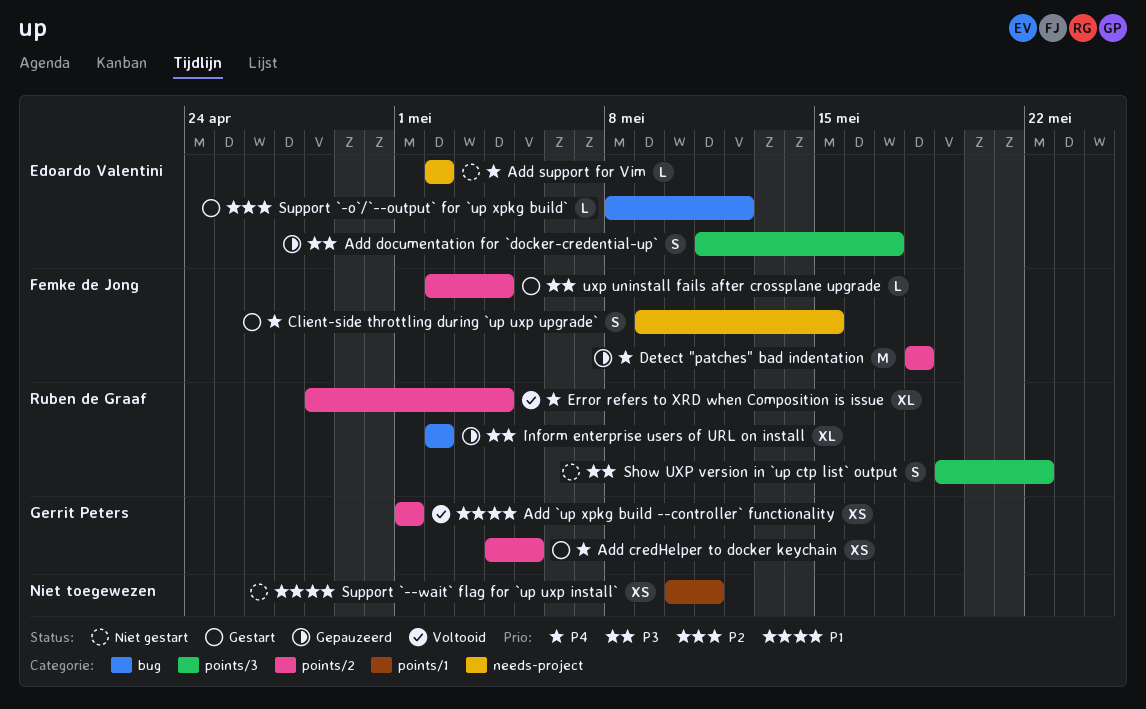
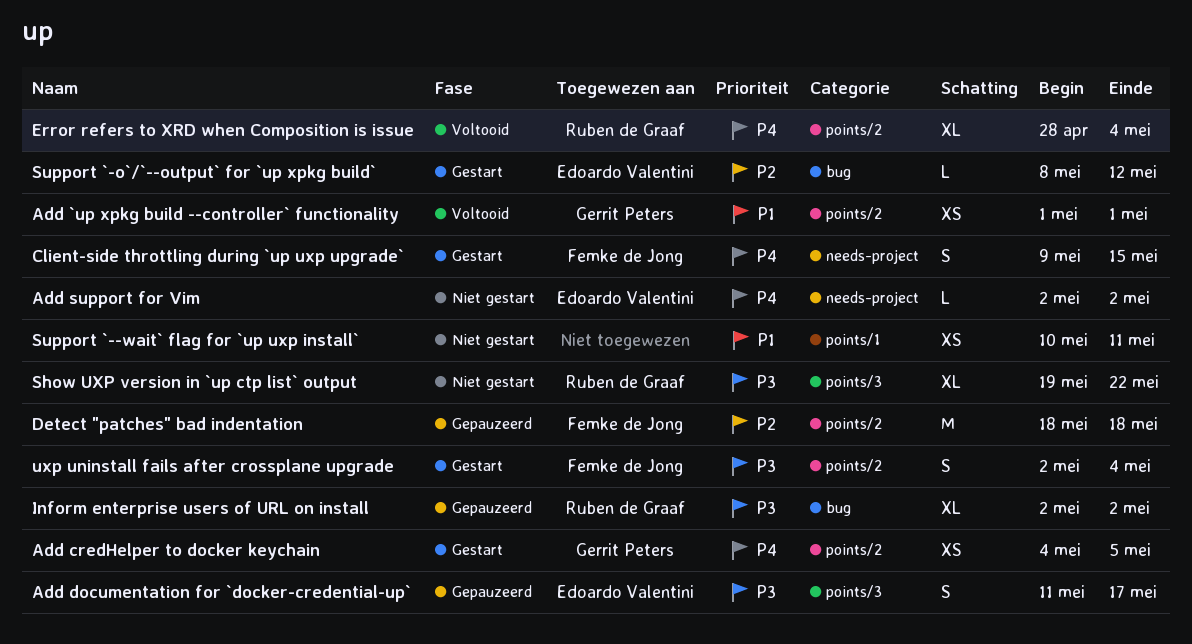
Detect "patches" bad indentation, priority: P4 -> P2
Show UXP version in `up ctp list` output, estimate: S -> XL
uxp uninstall fails after crossplane upgrade, estimate: L -> S

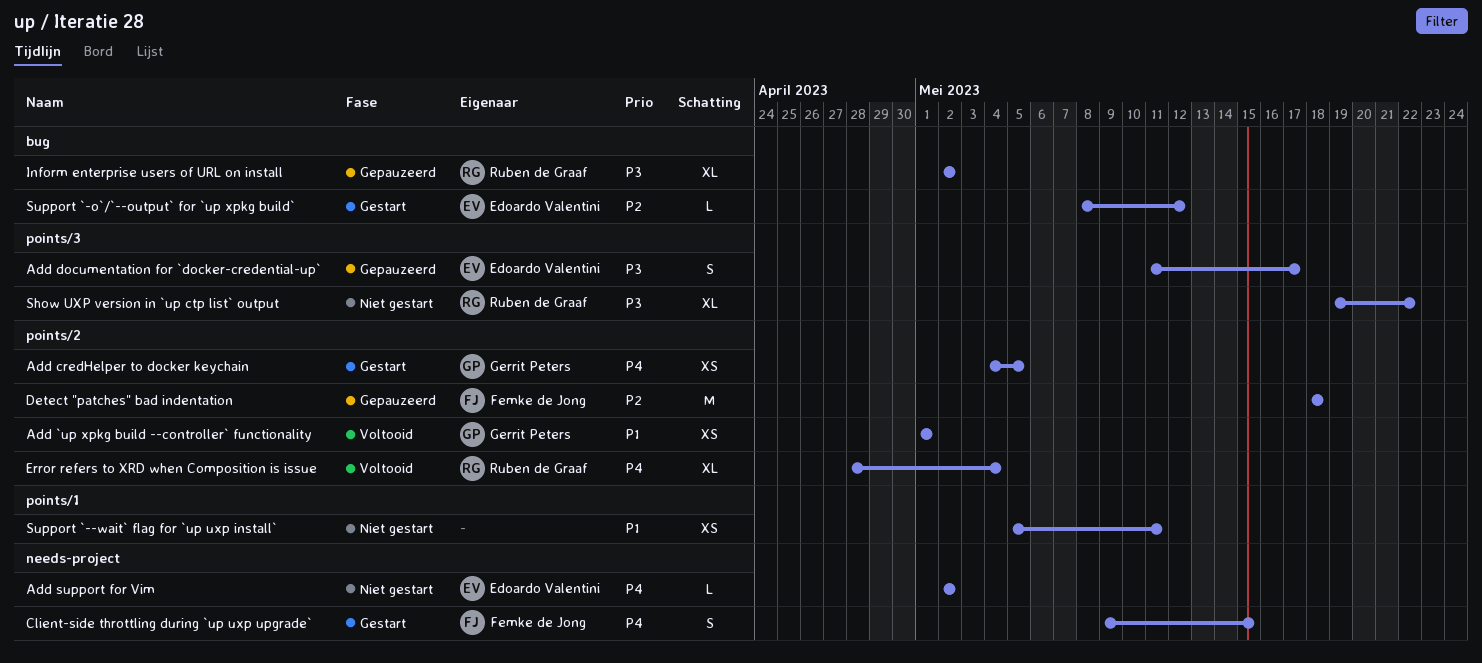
Support `--wait` flag for `up uxp install`, start: May 10 -> May 5
uxp uninstall fails after crossplane upgrade: present -> none

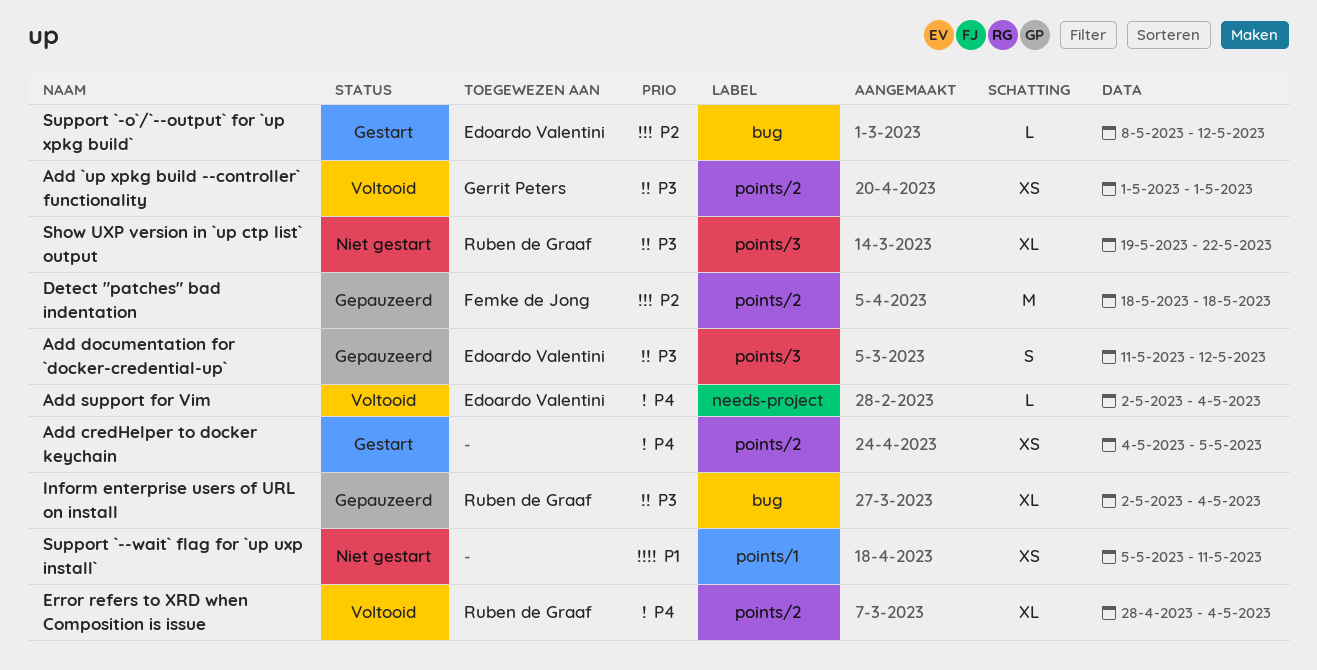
Add `up xpkg build --controller` functionality, priority: P1 -> P3
Add credHelper to docker keychain, owner: Gerrit Peters -> none
Add documentation for `docker-credential-up`, due: May 17 -> May 12
Add support for Vim, status: Niet gestart -> Voltooid
Add support for Vim, due: May 2 -> May 4
Client-side throttling during `up uxp upgrade`: present -> none
Inform enterprise users of URL on install, due: May 2 -> May 4

